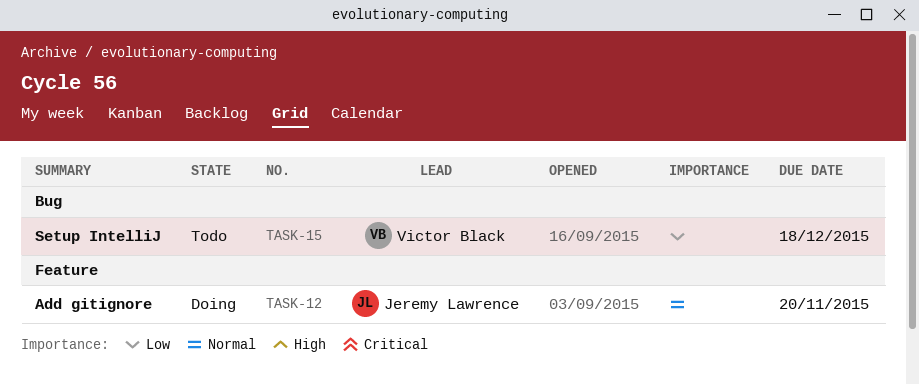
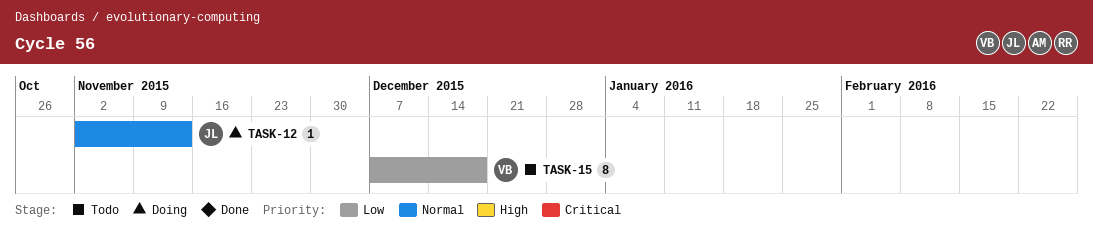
TASK-12, due: Nov 20 -> Nov 13

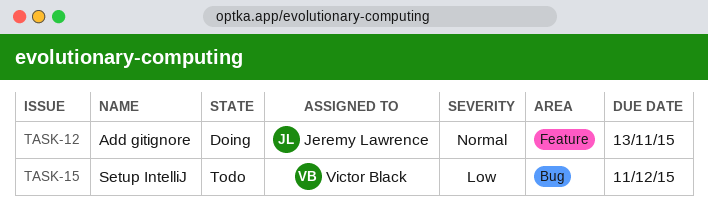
TASK-15, due: Dec 18 -> Dec 11

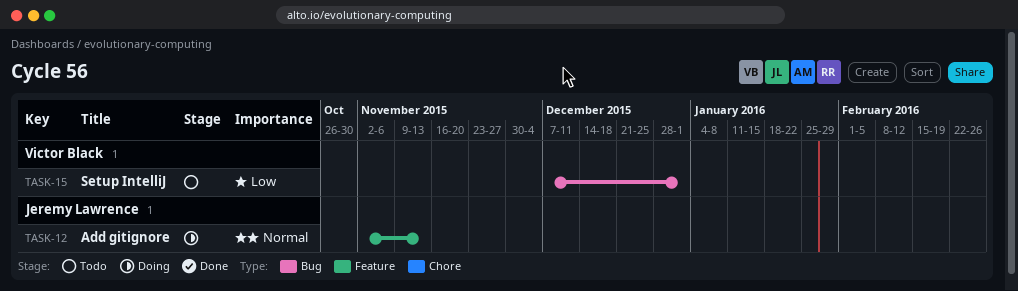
TASK-15, due: Dec 11 -> Jan 1

